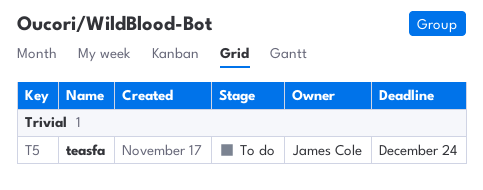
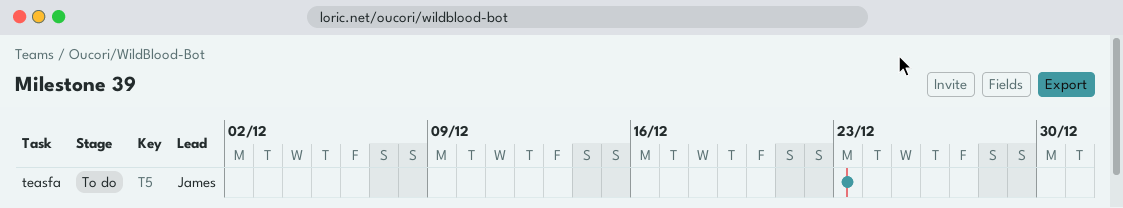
T5, due: Dec 24 -> Dec 23

